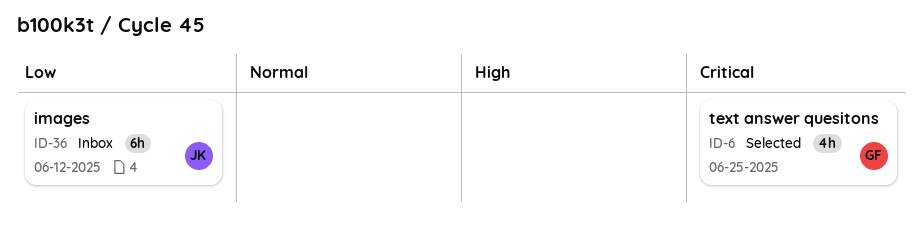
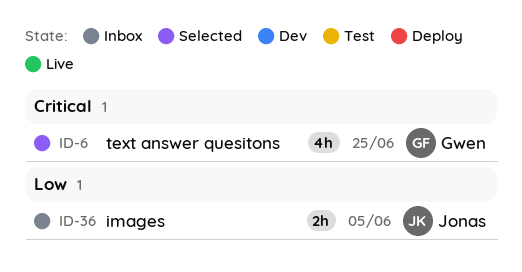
ID-36, estimate: 6h -> 2h
ID-36, due: Jun 12 -> Jun 5

